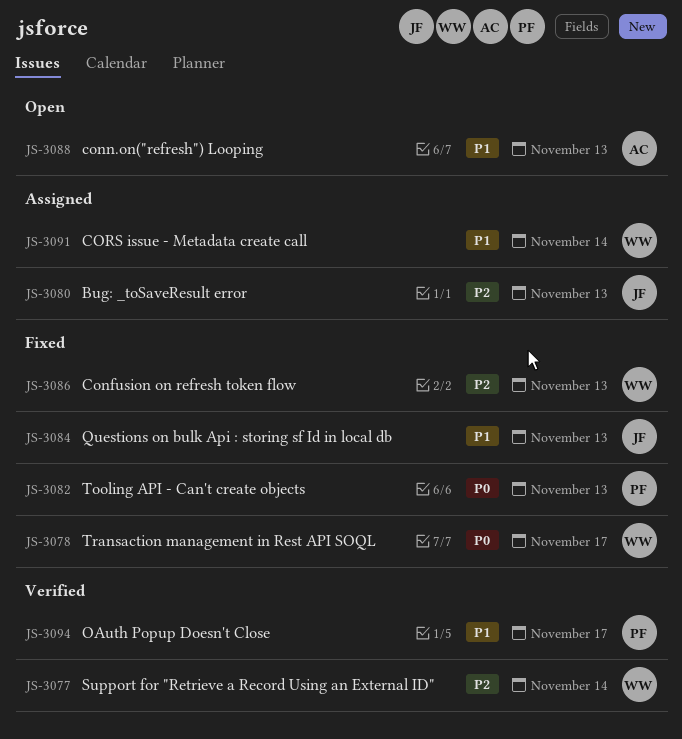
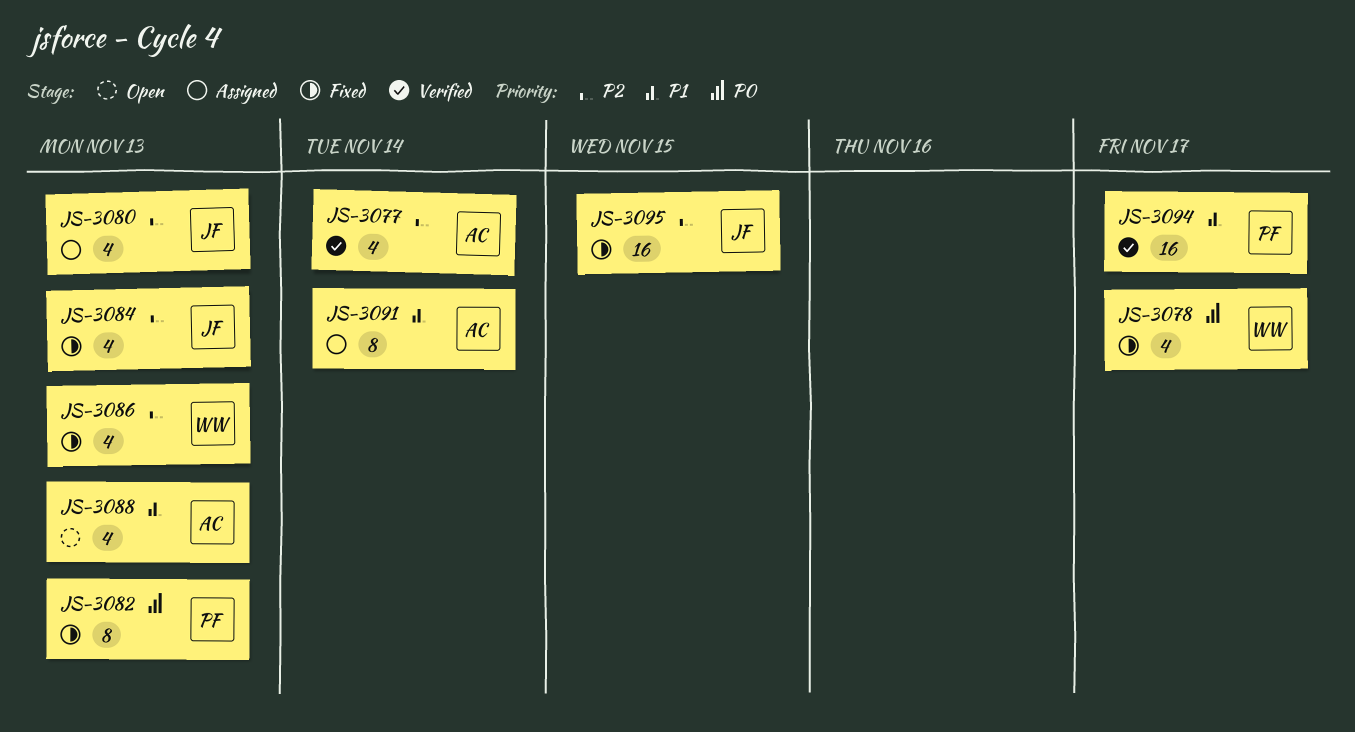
JS-3077, owner: WW -> AC
JS-3084, priority: P1 -> P2
JS-3091, owner: WW -> AC
JS-3095: none -> present

